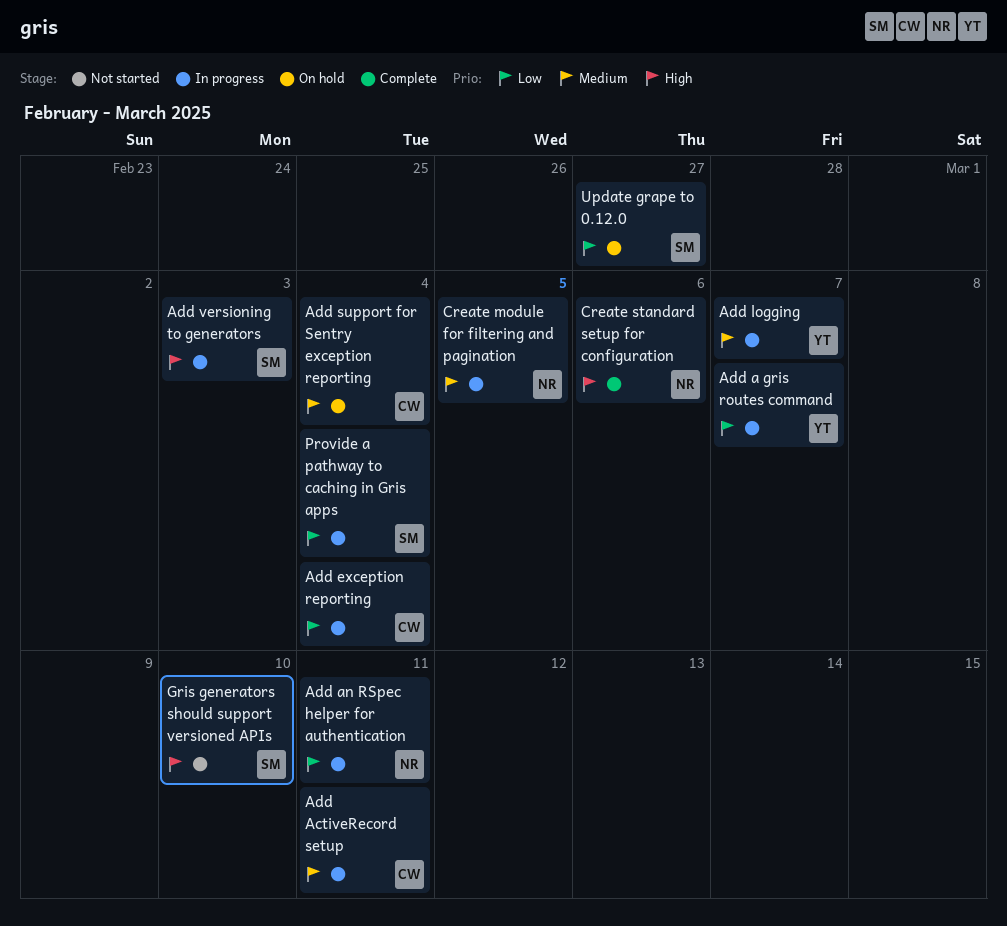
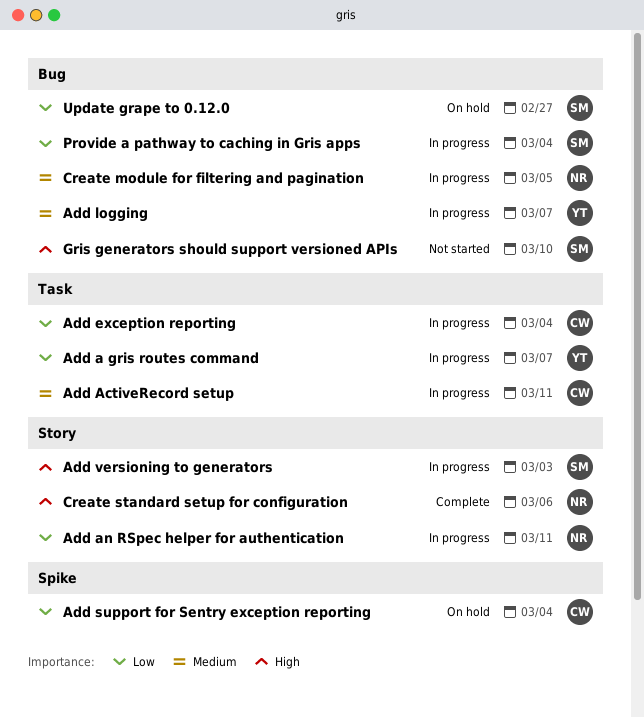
Add support for Sentry exception reporting, priority: Medium -> Low

